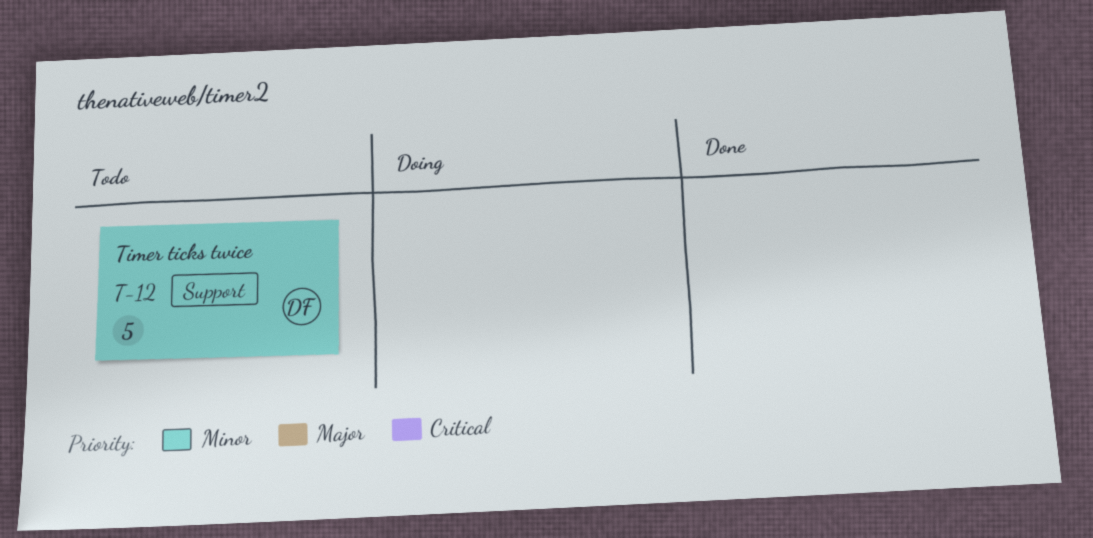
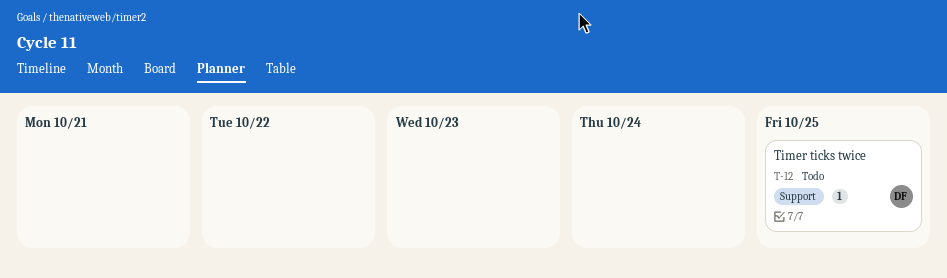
T-12, estimate: 5 -> 1

